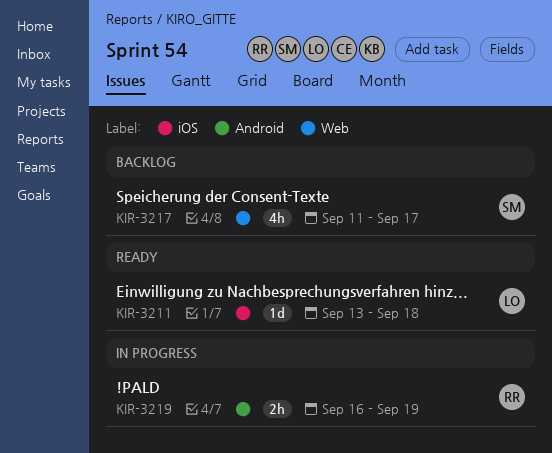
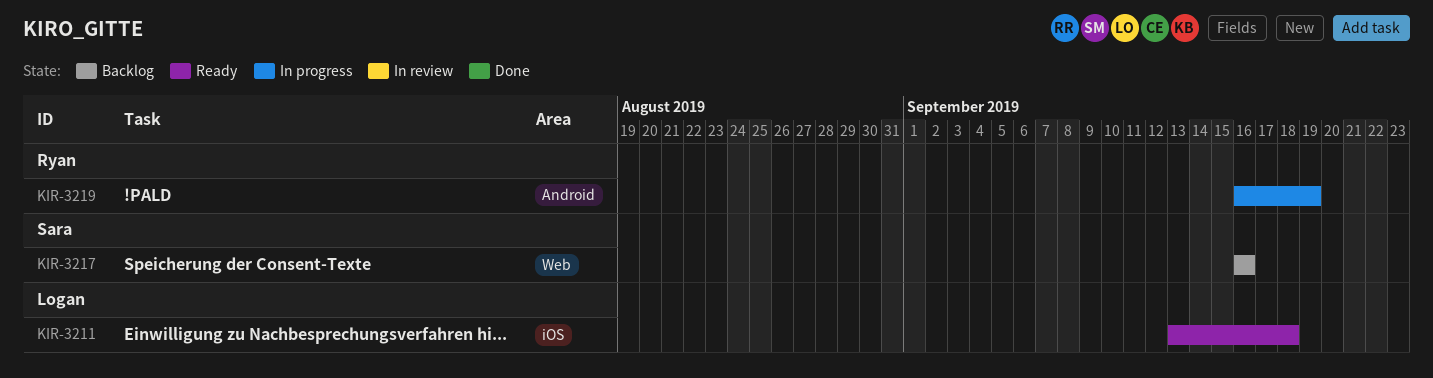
KIR-3217, start: Sep 11 -> Sep 16
KIR-3217, due: Sep 17 -> Sep 16

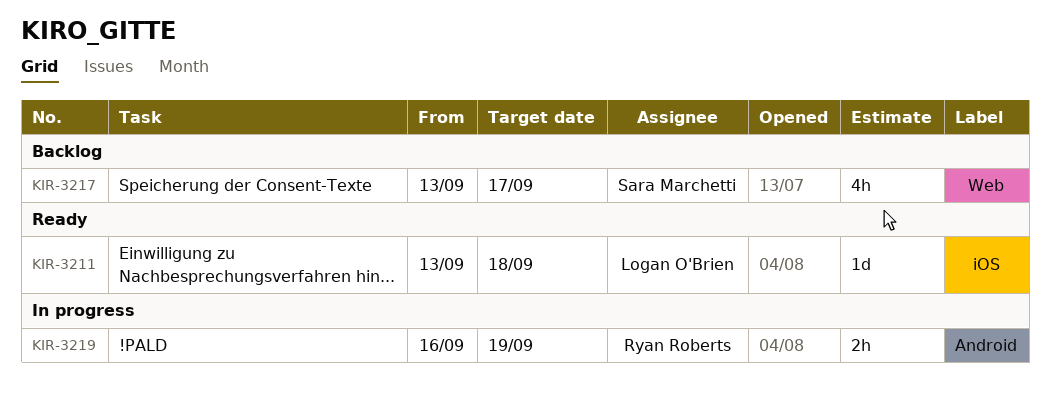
KIR-3217, start: Sep 16 -> Sep 13
KIR-3217, due: Sep 16 -> Sep 17

